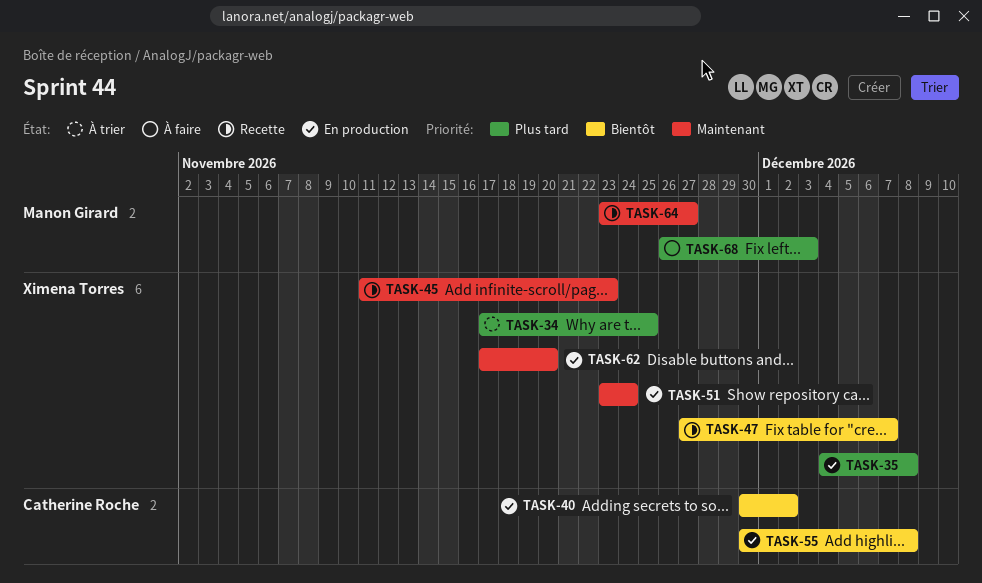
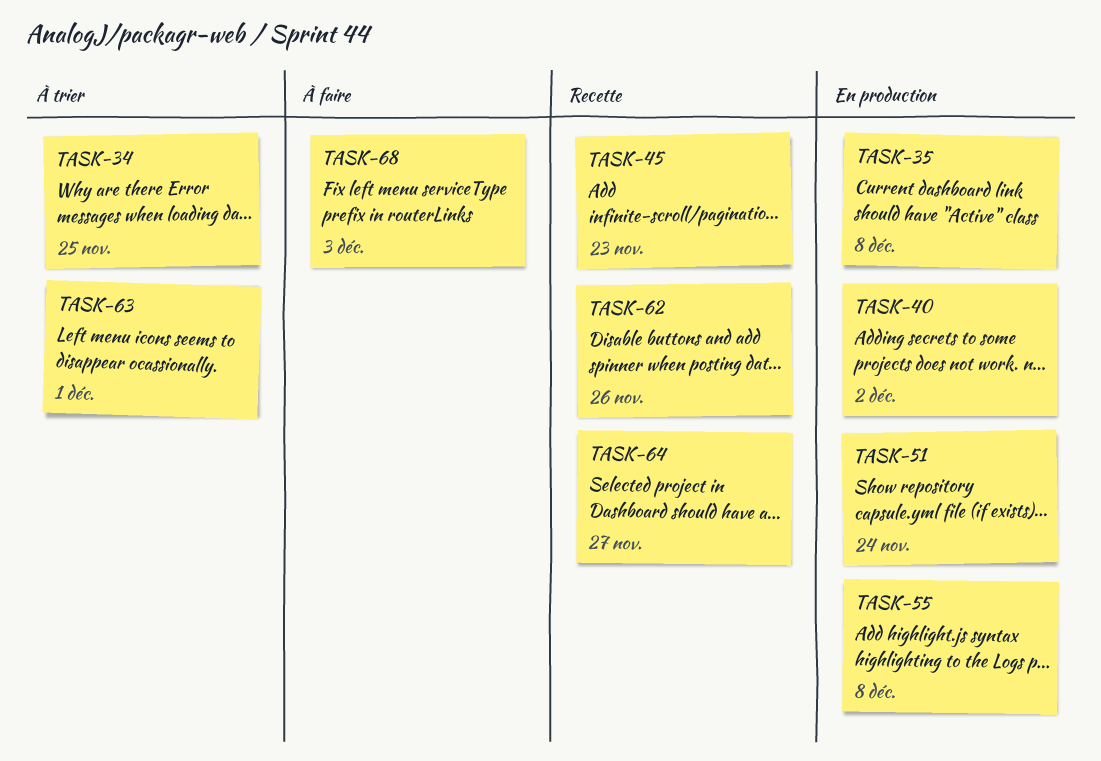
TASK-47: present -> none
TASK-62, status: En production -> Recette
TASK-62, due: Nov 20 -> Nov 26
TASK-63: none -> present

